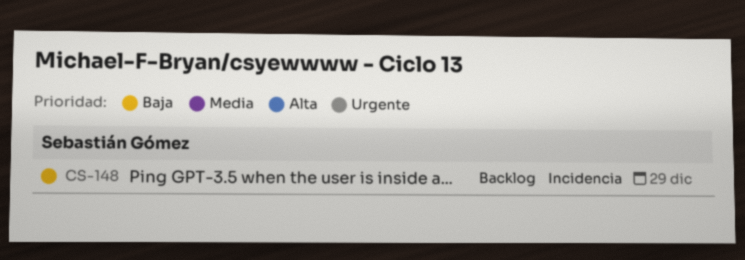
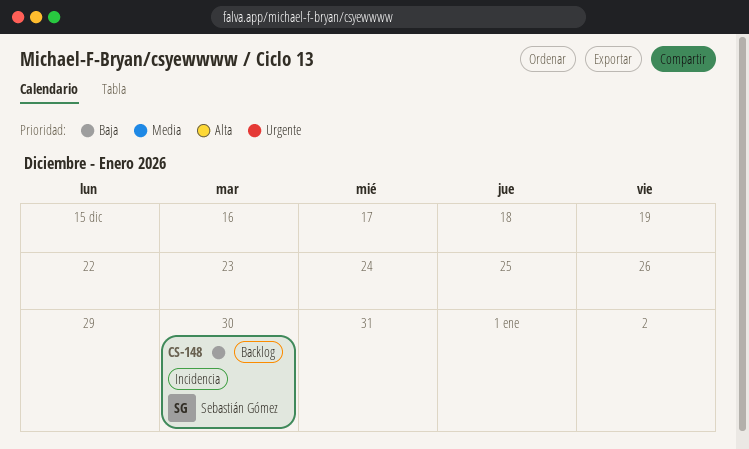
CS-148, due: Dec 29 -> Dec 30

